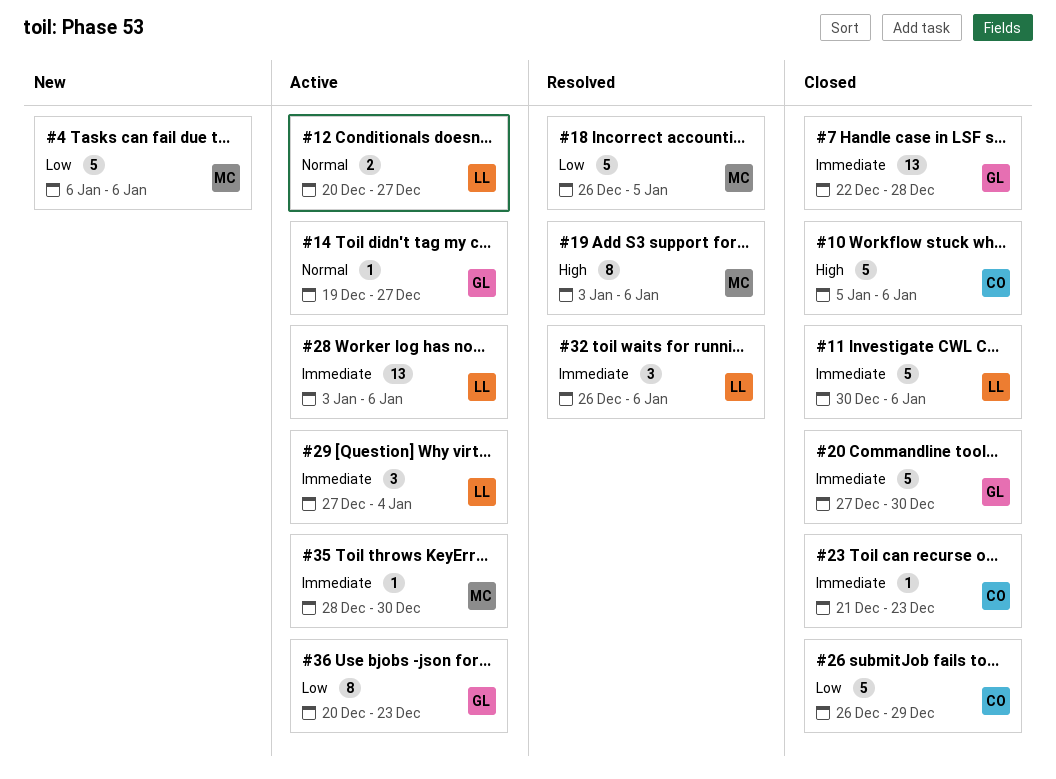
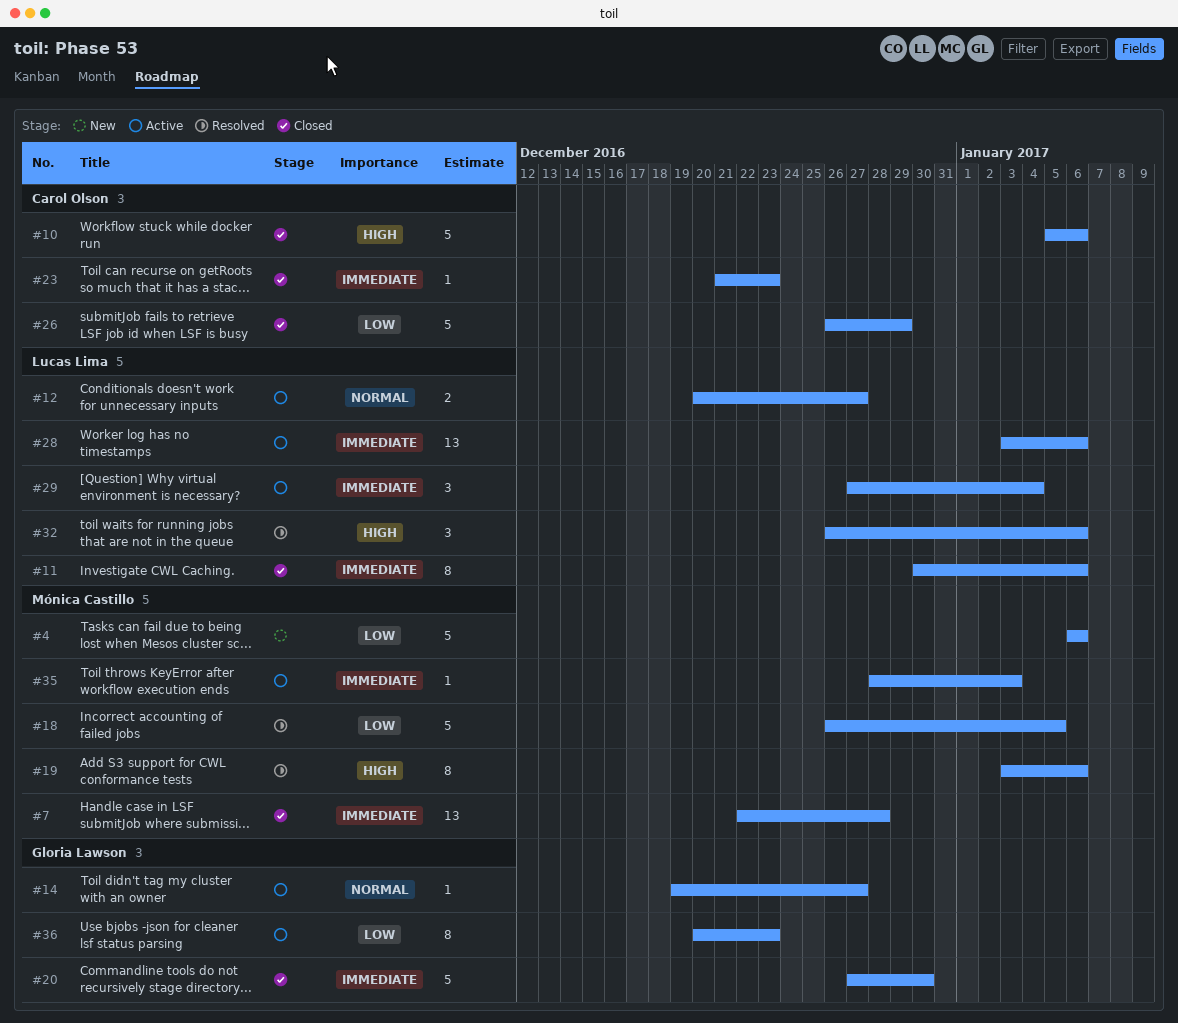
#7, owner: Gloria Lawson -> Mónica Castillo
#11, estimate: 5 -> 8
#32, priority: Immediate -> High
#35, due: Dec 30 -> Jan 3

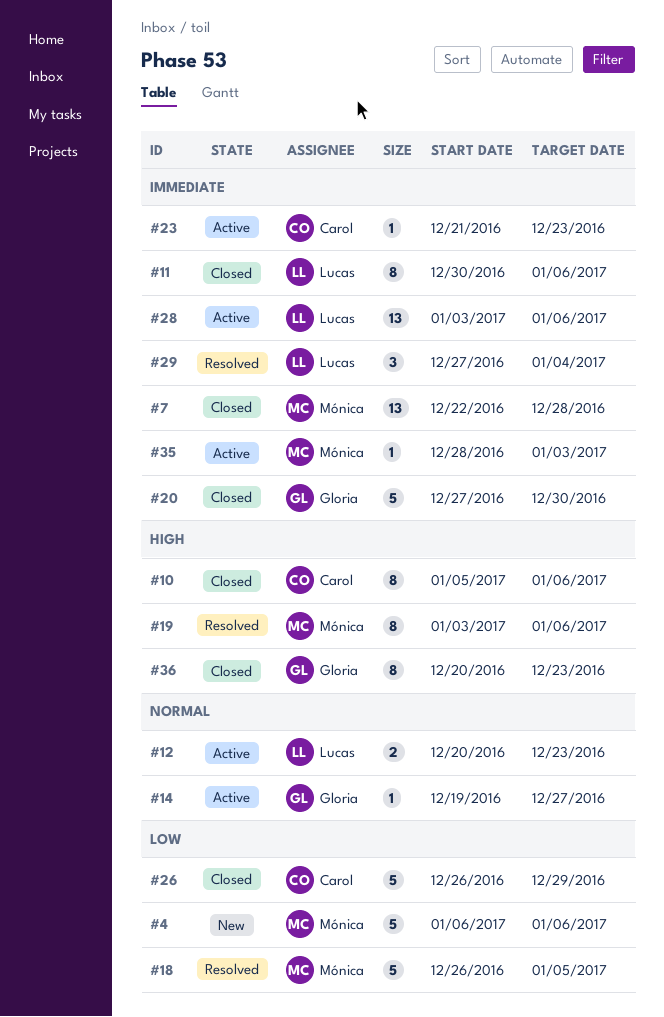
#10, estimate: 5 -> 8
#12, due: Dec 27 -> Dec 23
#23, status: Closed -> Active
#29, status: Active -> Resolved
#32: present -> none
#36, status: Active -> Closed
#36, priority: Low -> High

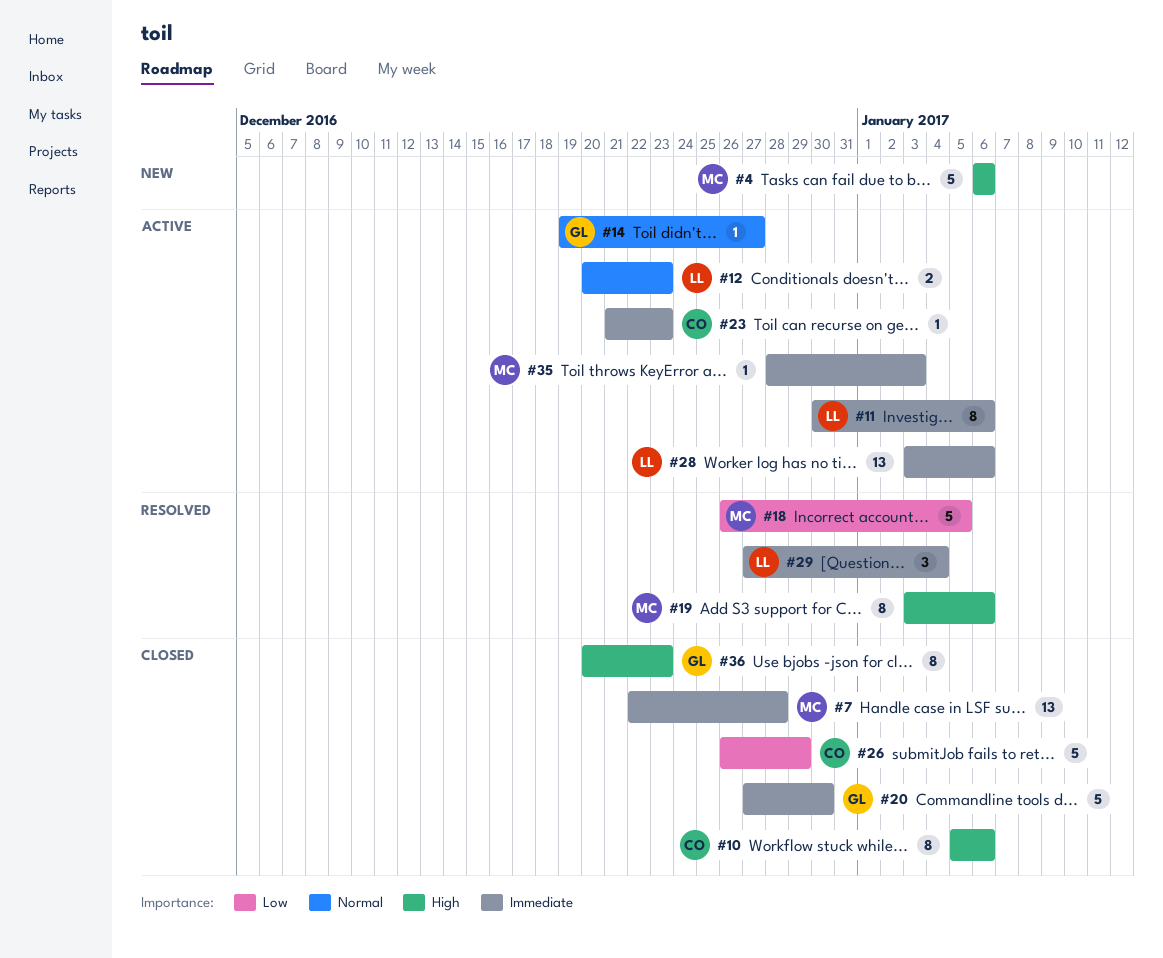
#4, priority: Low -> High
#11, status: Closed -> Active

